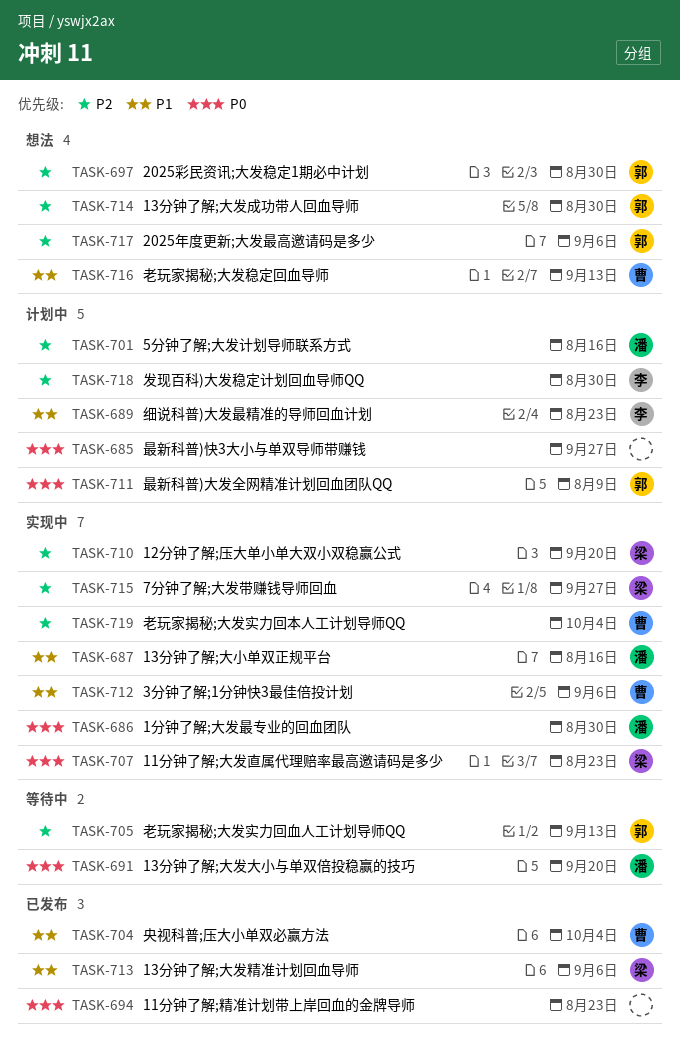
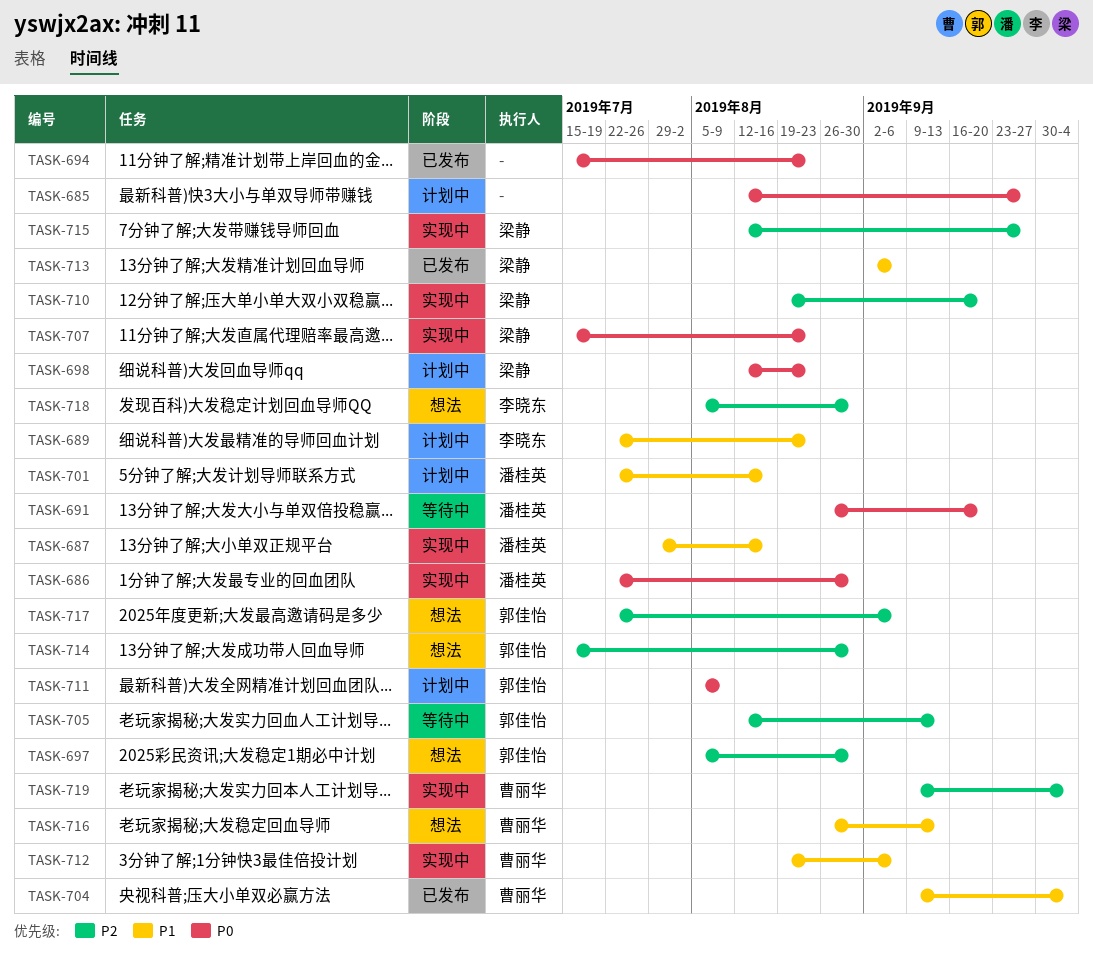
TASK-698: none -> present
TASK-701, priority: P2 -> P1
TASK-718, status: 计划中 -> 想法

